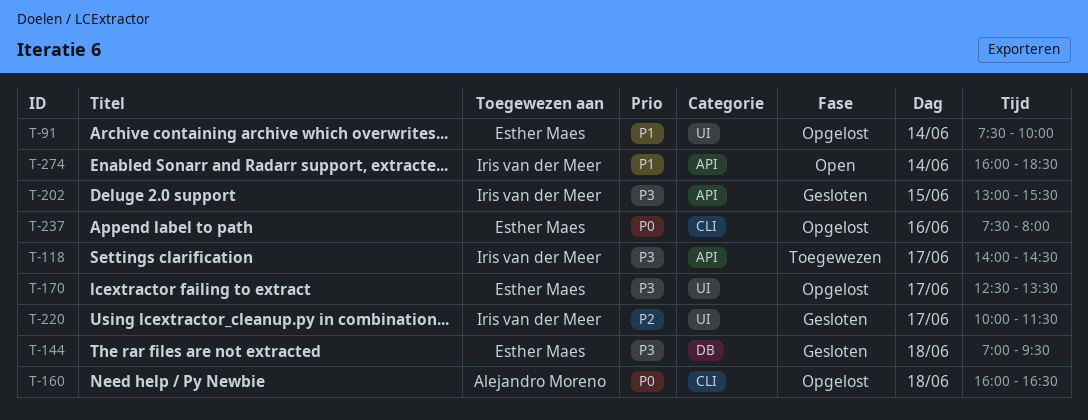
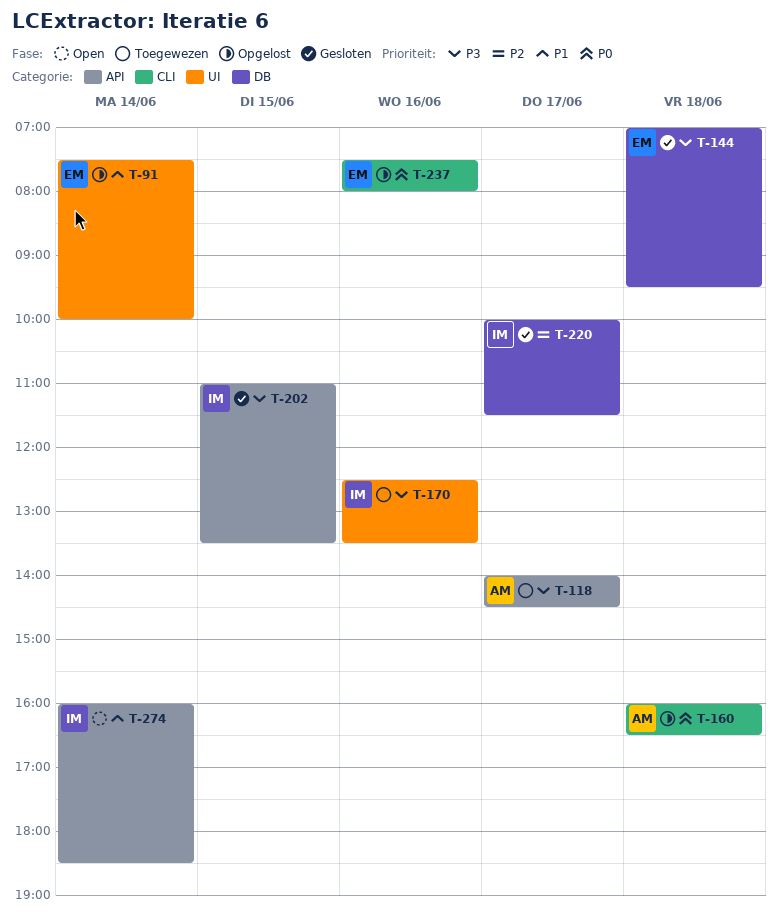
T-118, owner: Iris van der Meer -> Alejandro Moreno
T-170, status: Opgelost -> Toegewezen
T-170, owner: Esther Maes -> Iris van der Meer
T-170, day: Jun 17 -> Jun 16
T-202, begins: 13:00 -> 11:00
T-202, ends: 15:30 -> 13:30
T-220, label: UI -> DB

